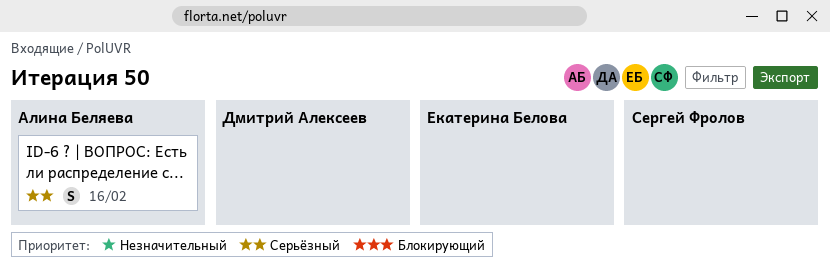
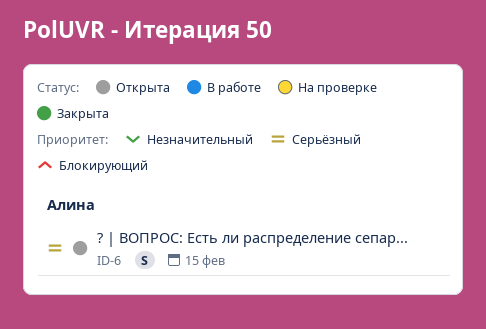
ID-6, due: Feb 16 -> Feb 15

